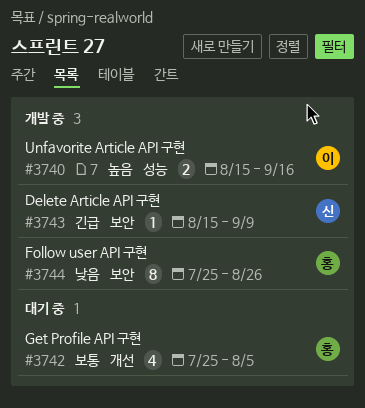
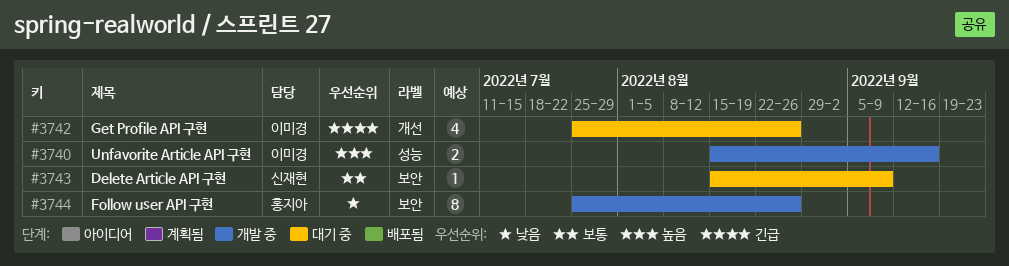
#3742, owner: 홍지아 -> 이미경
#3742, priority: 보통 -> 긴급
#3742, due: Aug 5 -> Aug 26
#3743, status: 개발 중 -> 대기 중
#3743, priority: 긴급 -> 보통

